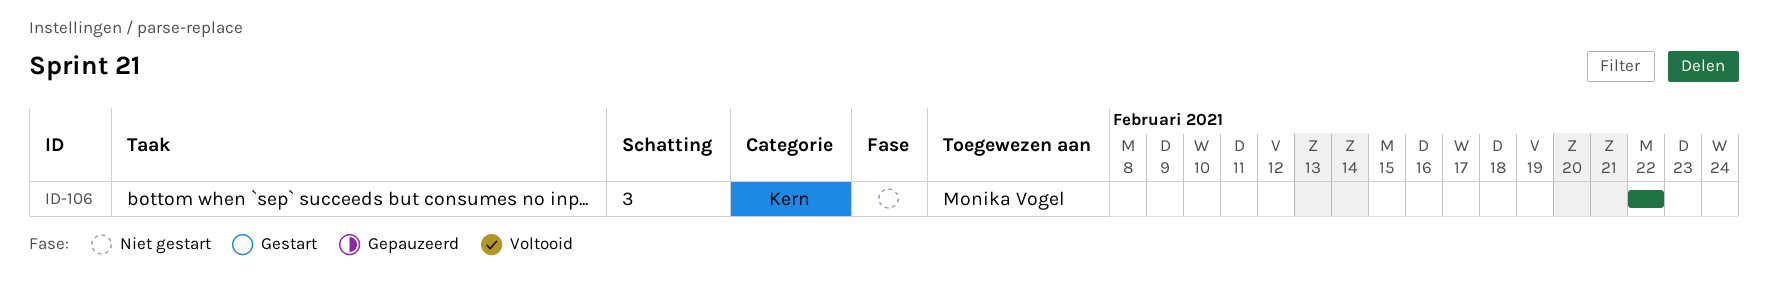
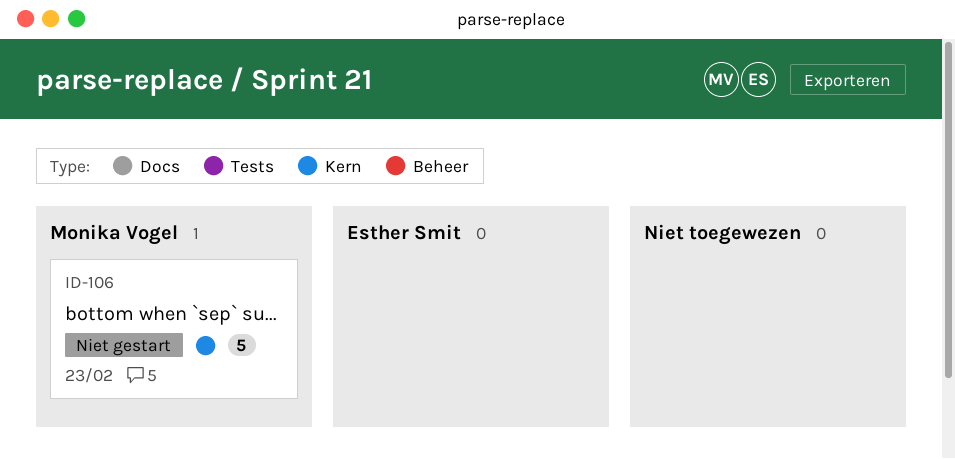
ID-106, estimate: 3 -> 5
ID-106, due: Feb 22 -> Feb 23

